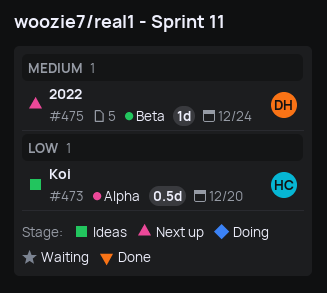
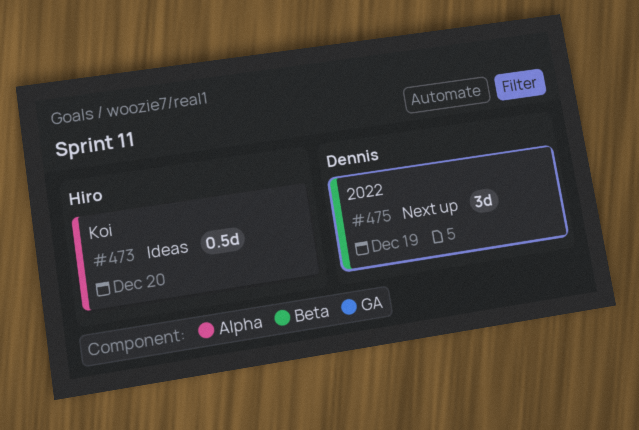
#475, estimate: 1d -> 3d
#475, due: Dec 24 -> Dec 19

